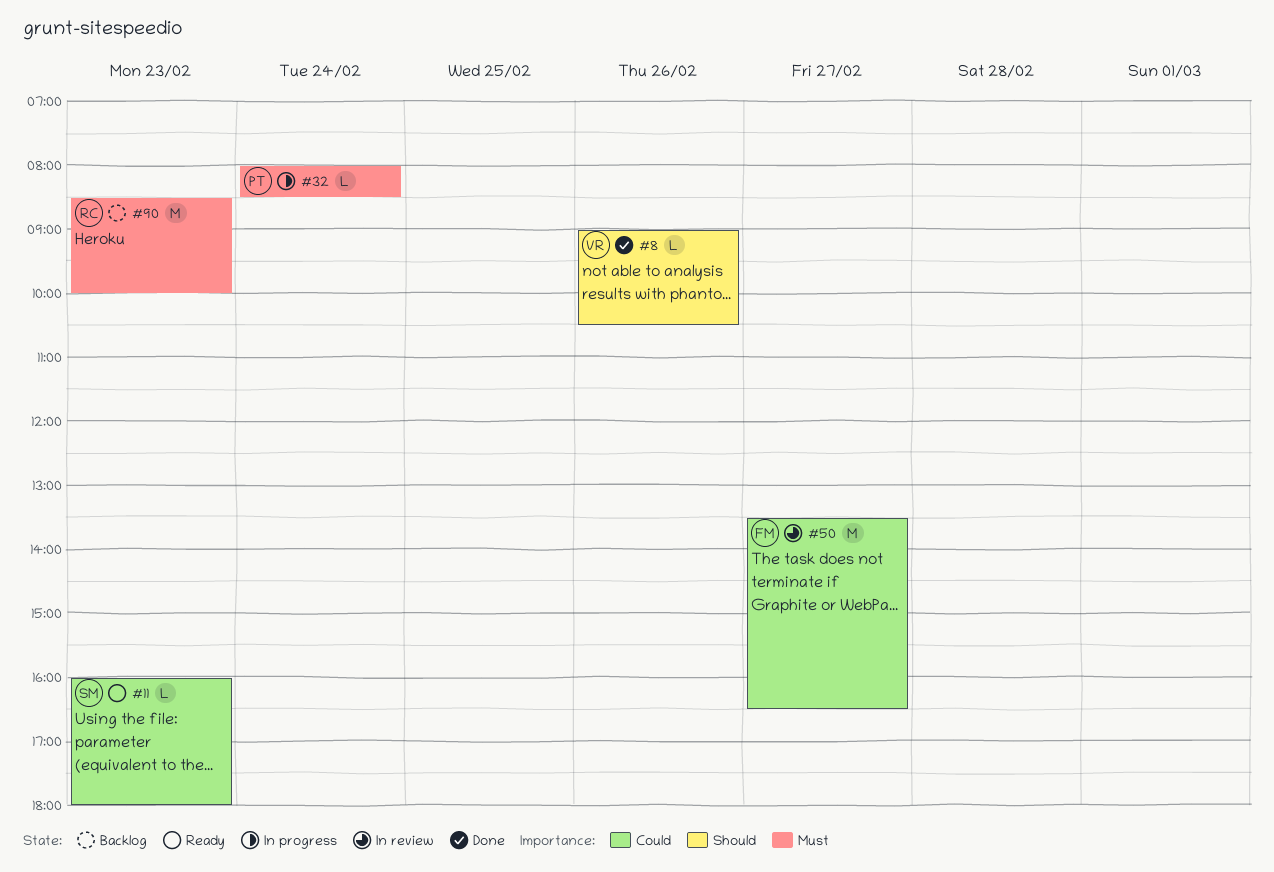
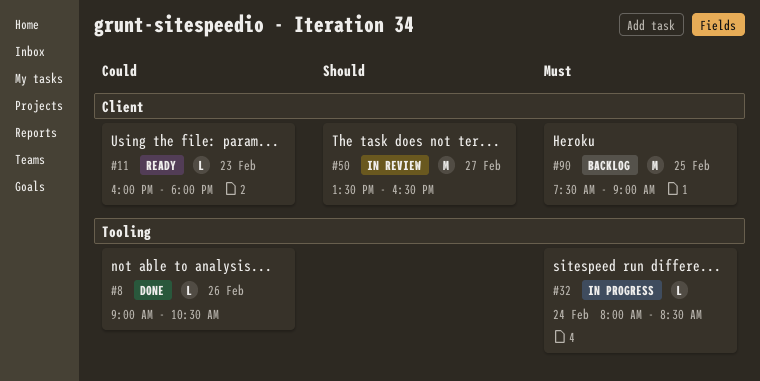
#8, priority: Should -> Could
#50, priority: Could -> Should
#90, day: Feb 23 -> Feb 25
#90, begins: 08:30 -> 07:30
#90, ends: 10:00 -> 09:00

